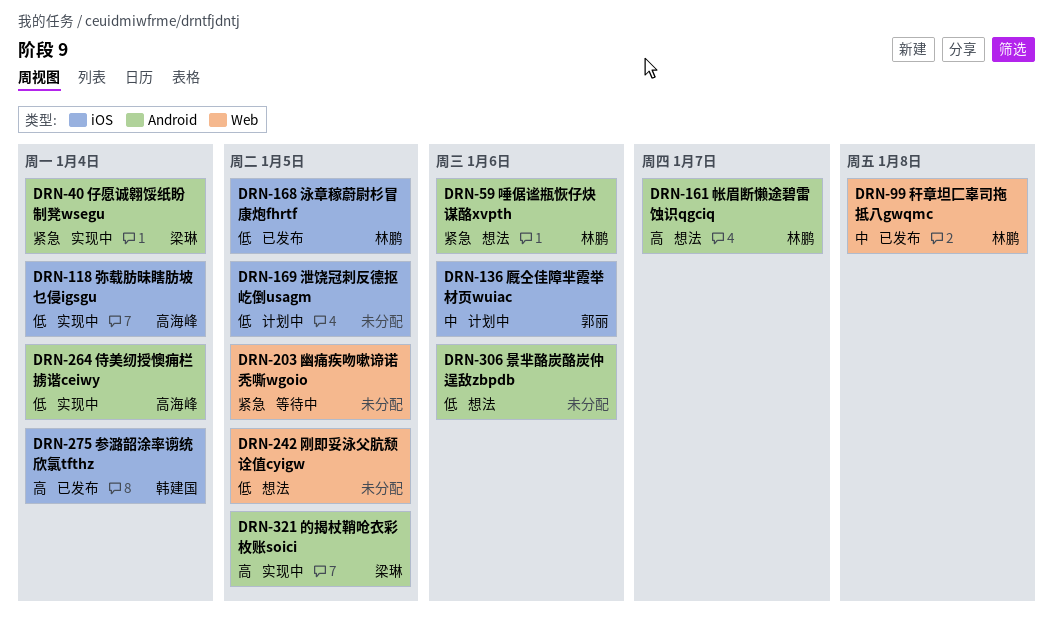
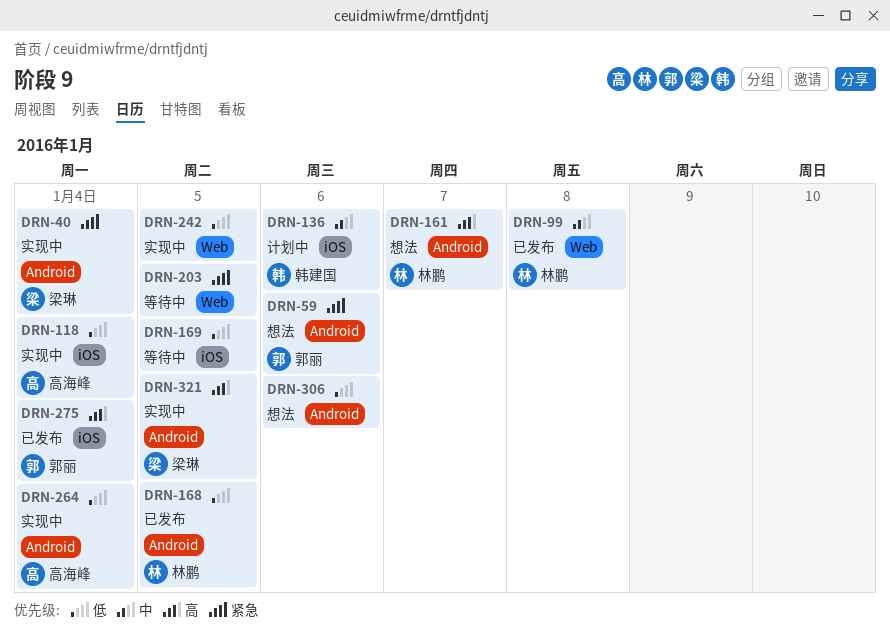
DRN-59, owner: 林鹏 -> 郭丽
DRN-136, owner: 郭丽 -> 韩建国
DRN-168, label: iOS -> Android
DRN-169, status: 计划中 -> 等待中
DRN-242, status: 想法 -> 实现中
DRN-275, owner: 韩建国 -> 郭丽

